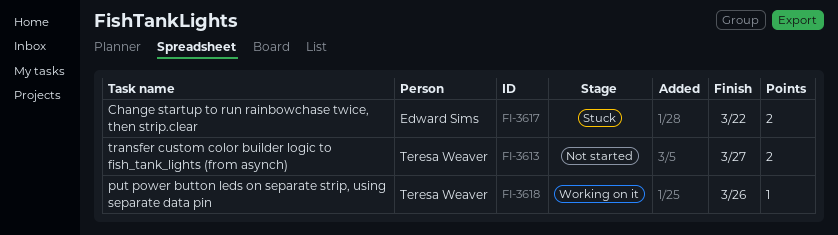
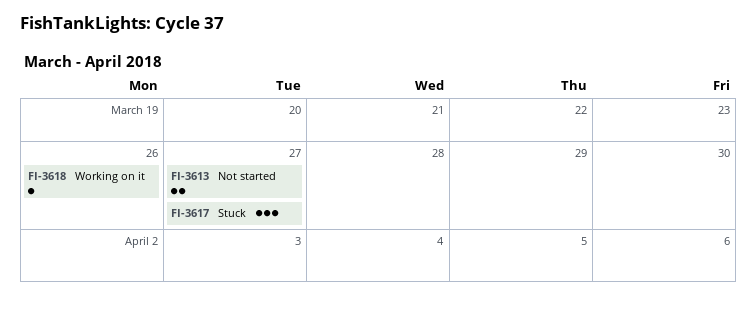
FI-3617, estimate: 2 -> 3
FI-3617, due: Mar 22 -> Mar 27

